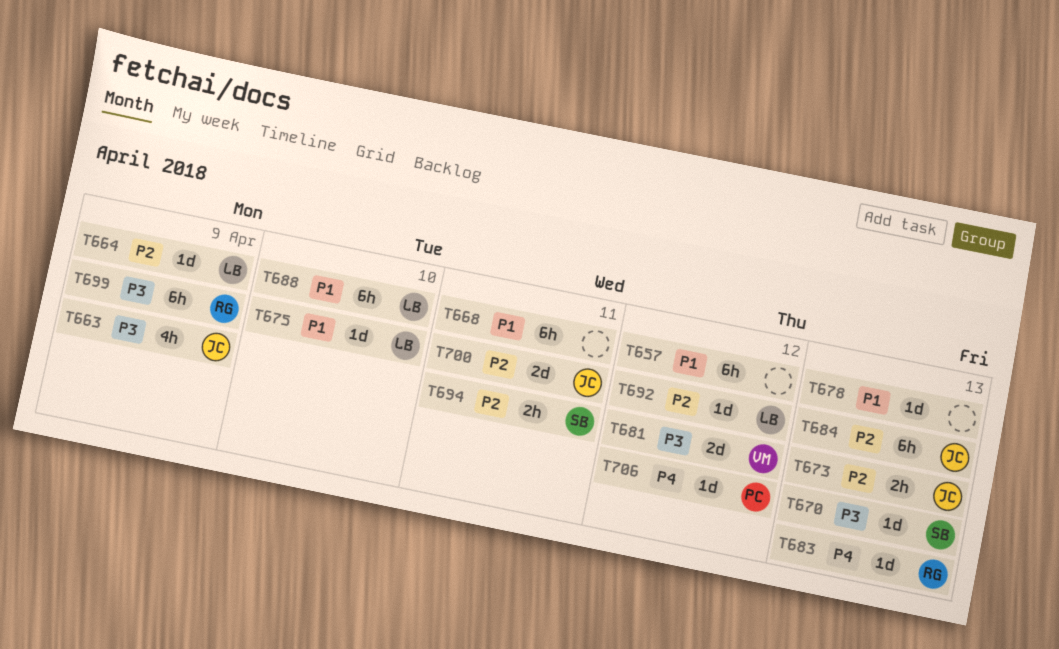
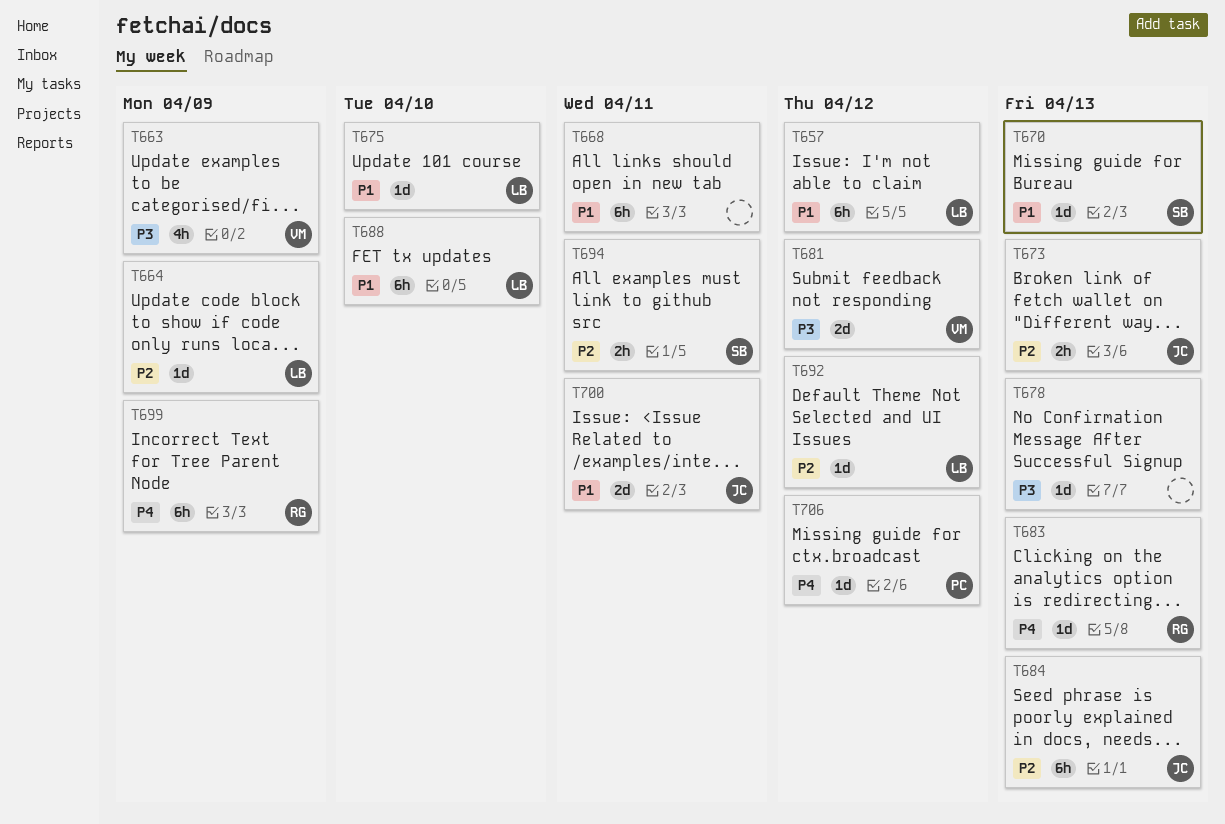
T657, owner: none -> LB
T663, owner: JC -> VM
T670, priority: P3 -> P1
T678, priority: P1 -> P3
T699, priority: P3 -> P4
T700, priority: P2 -> P1

